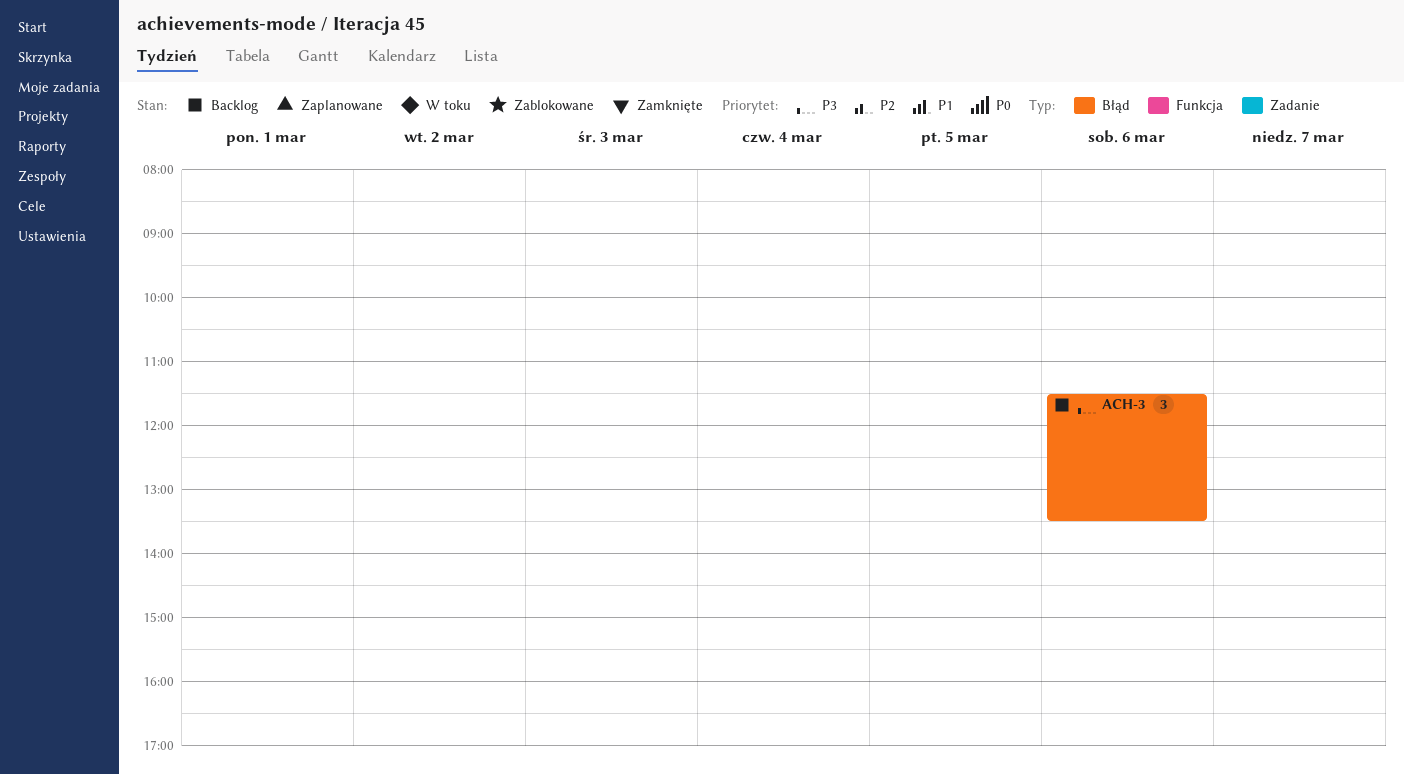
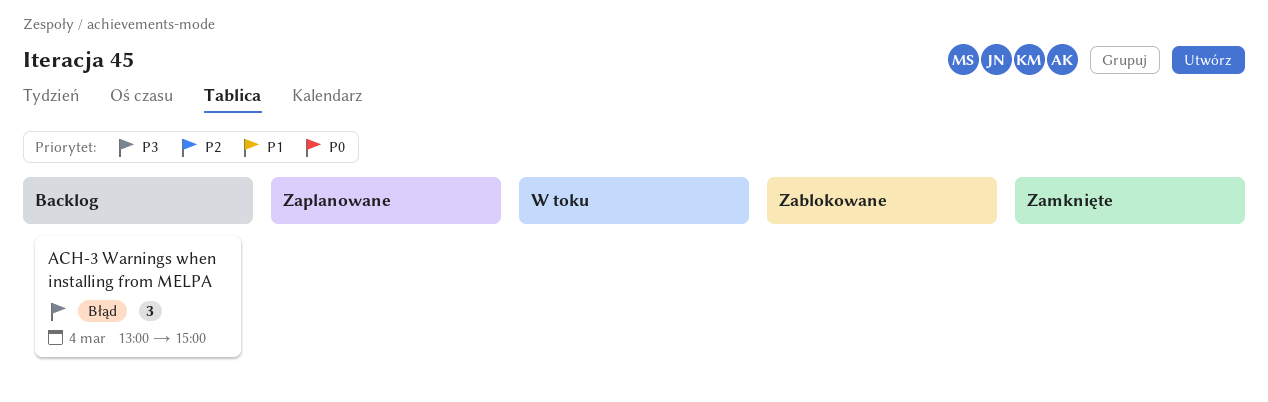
ACH-3, day: Mar 6 -> Mar 4
ACH-3, begins: 11:30 -> 13:00
ACH-3, ends: 13:30 -> 15:00

